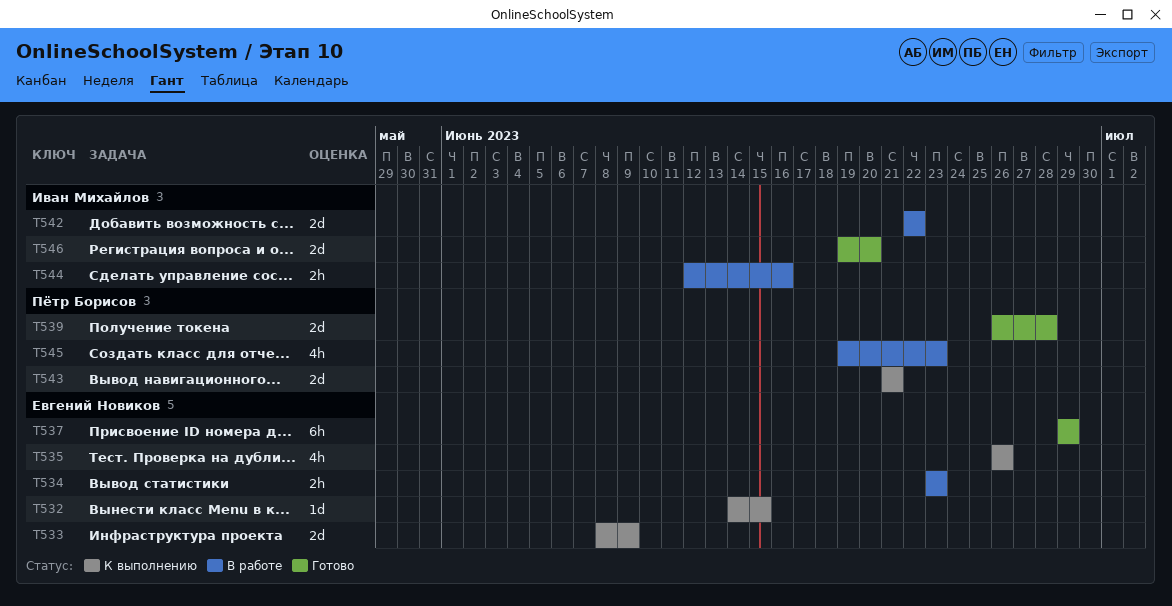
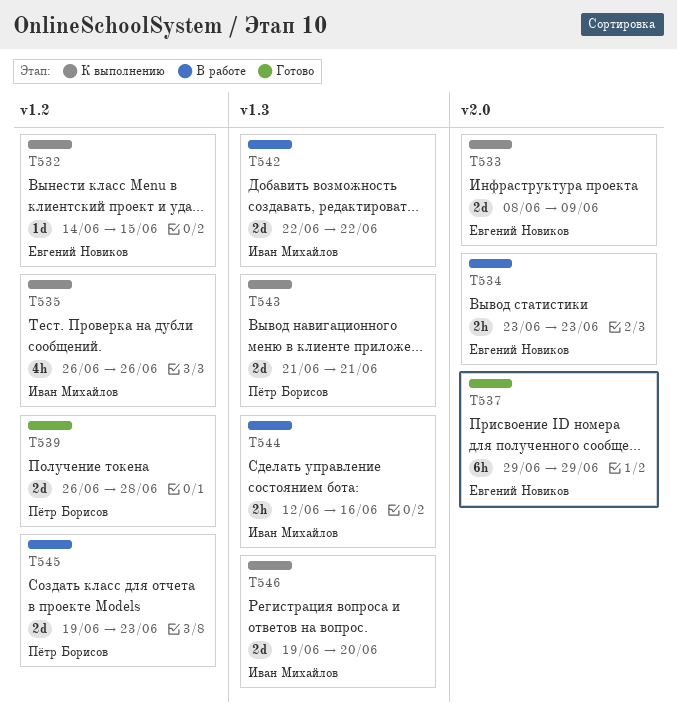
T535, owner: Евгений Новиков -> Иван Михайлов
T545, estimate: 4h -> 2d
T546, status: Готово -> К выполнению

